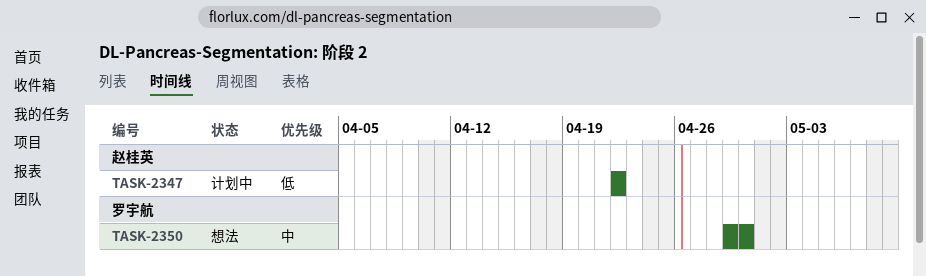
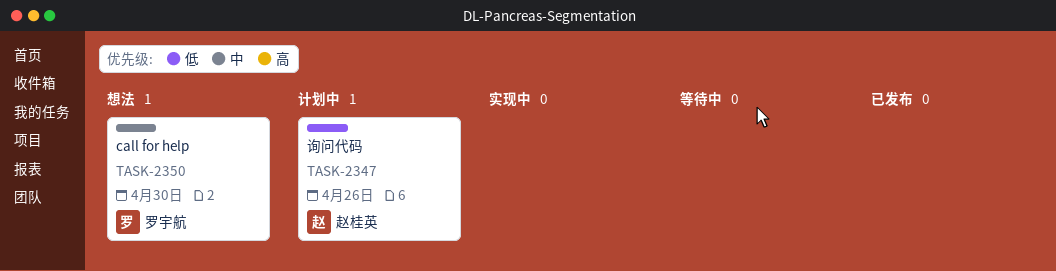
TASK-2347, due: Apr 22 -> Apr 26

